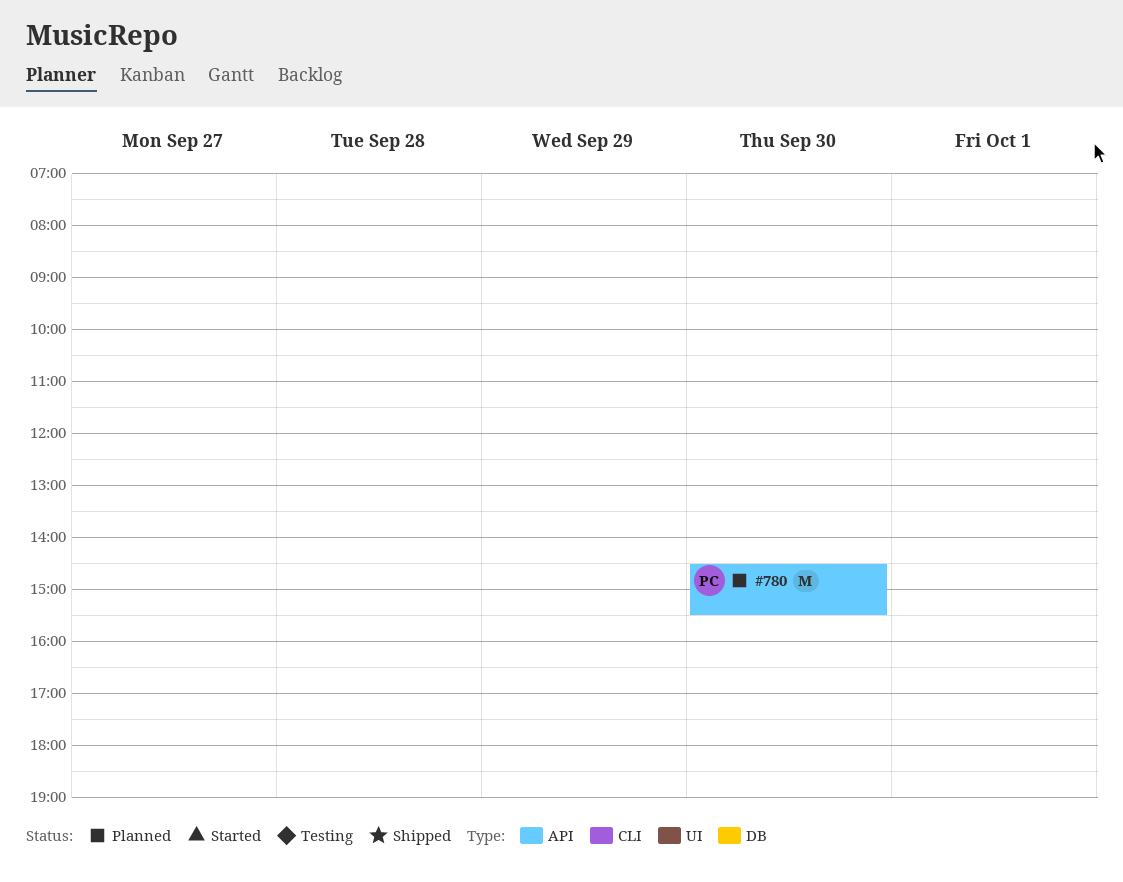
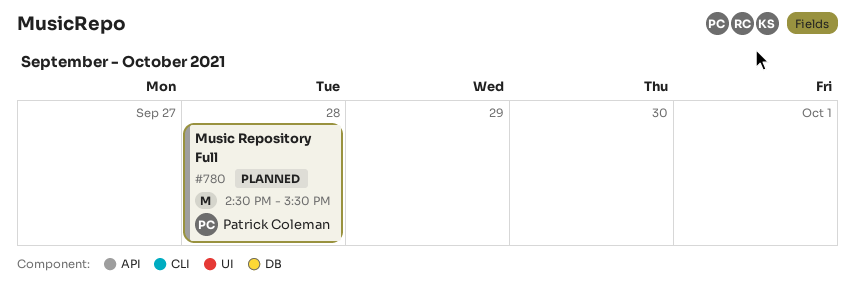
#780, day: Sep 30 -> Sep 28

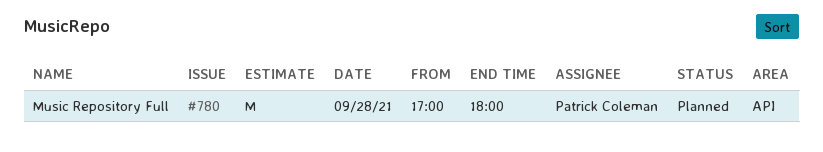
#780, begins: 14:30 -> 17:00
#780, ends: 15:30 -> 18:00

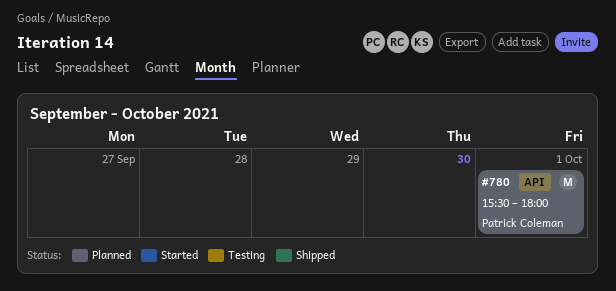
#780, day: Sep 28 -> Oct 1
#780, begins: 17:00 -> 15:30

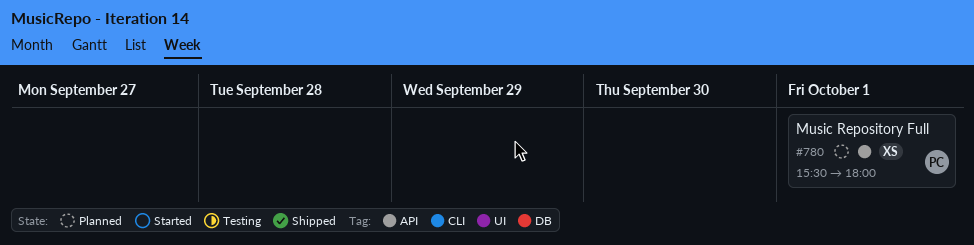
#780, estimate: M -> XS

